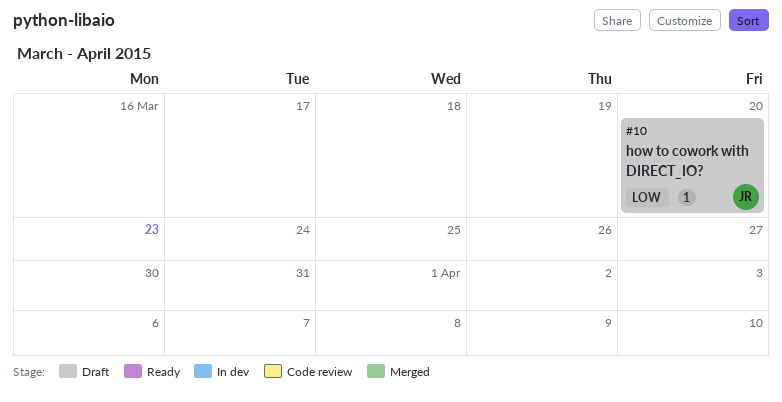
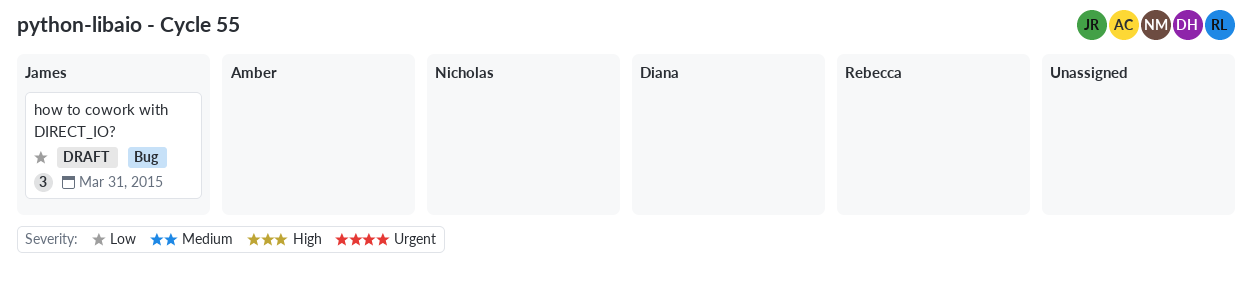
how to cowork with DIRECT_IO?, estimate: 1 -> 3
how to cowork with DIRECT_IO?, due: Mar 20 -> Mar 31

